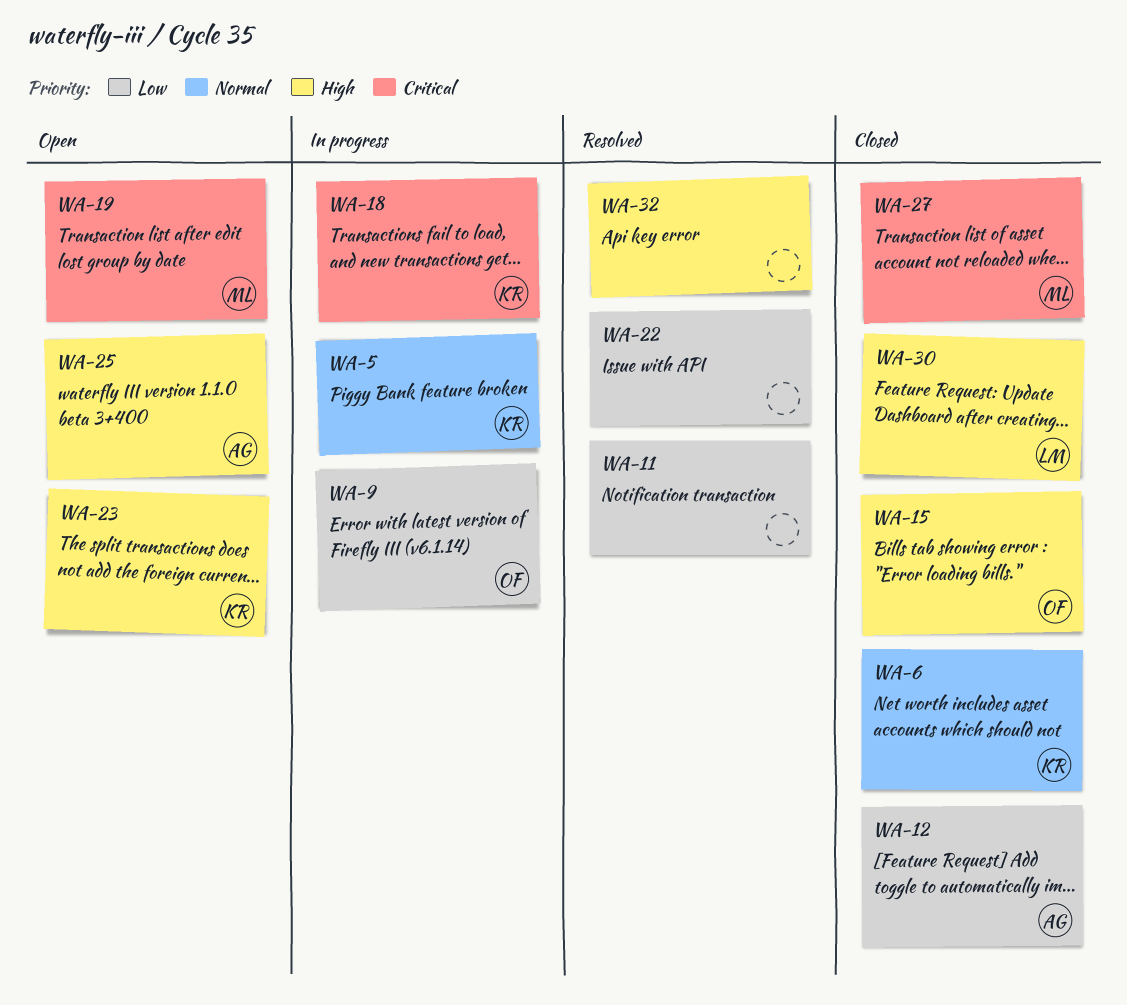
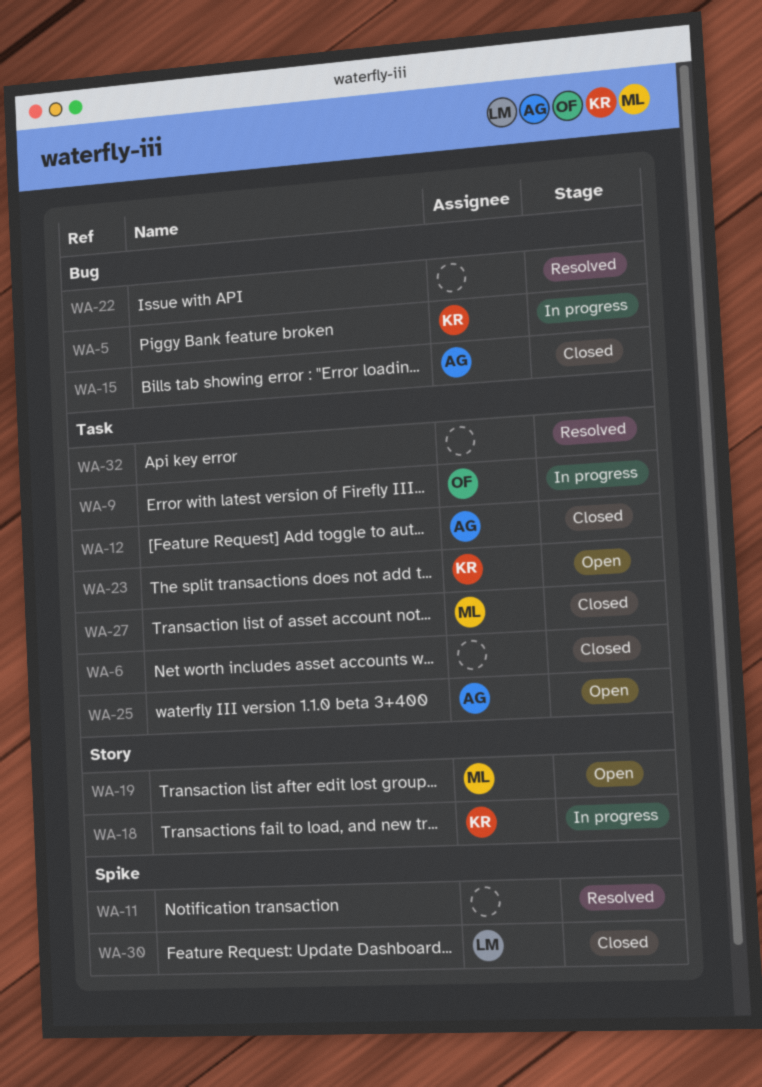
WA-6, owner: KR -> none
WA-15, owner: OF -> AG

